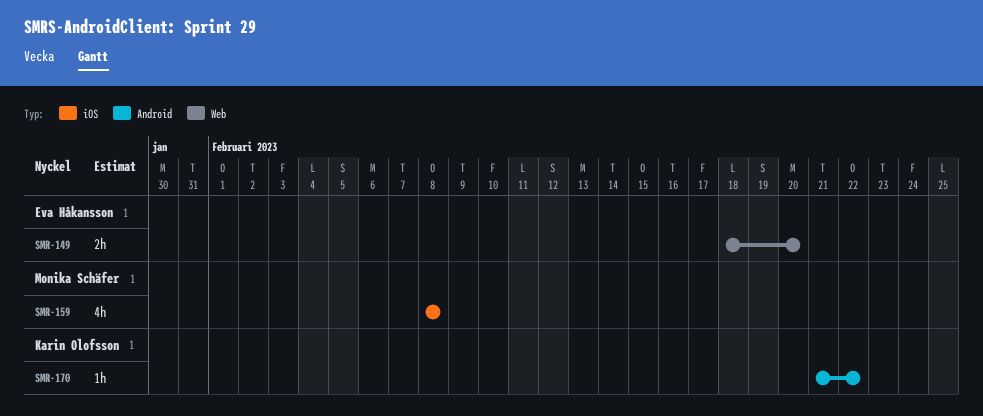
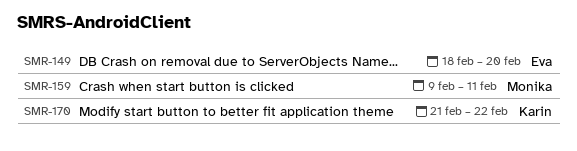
SMR-159, start: Feb 8 -> Feb 9
SMR-159, due: Feb 8 -> Feb 11

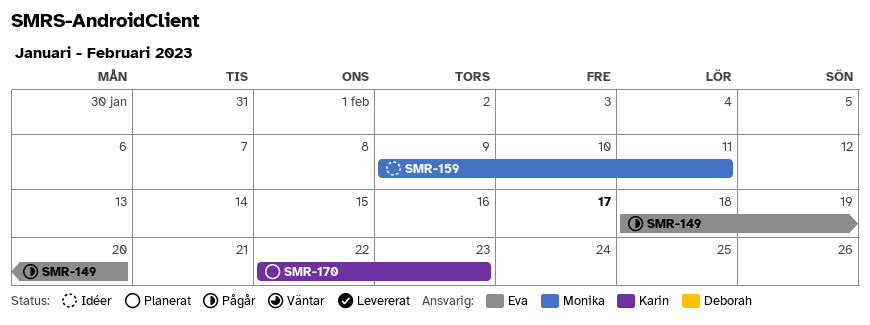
SMR-170, start: Feb 21 -> Feb 22
SMR-170, due: Feb 22 -> Feb 23

